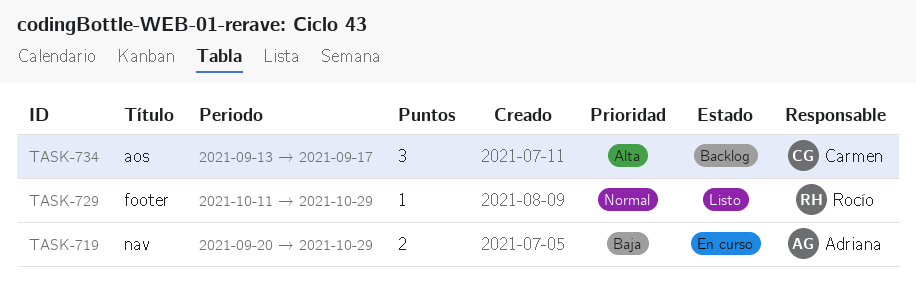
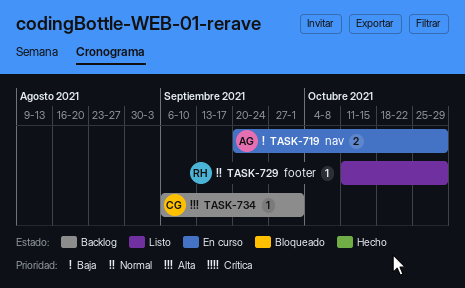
TASK-734, estimate: 3 -> 1
TASK-734, start: Sep 13 -> Sep 6
TASK-734, due: Sep 17 -> Oct 1

